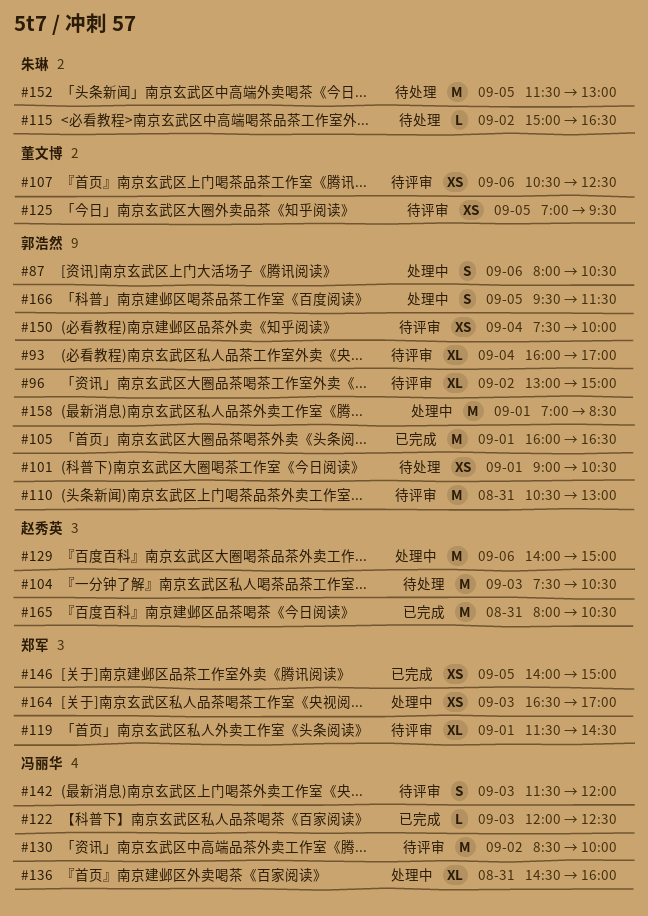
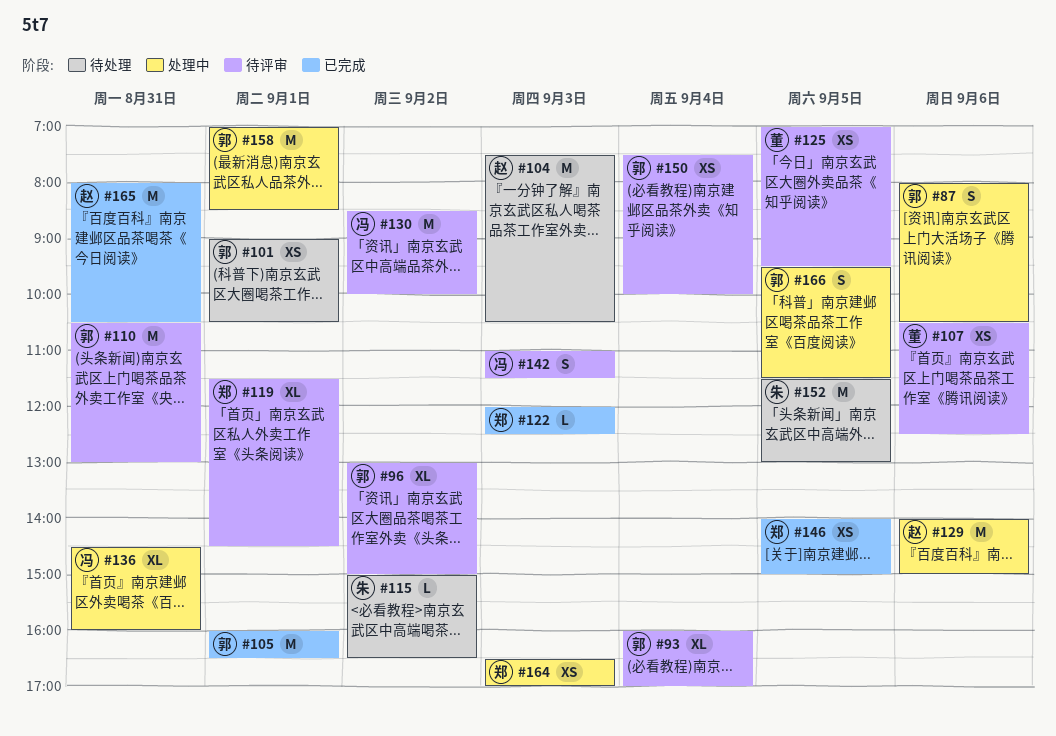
#122, owner: 冯丽华 -> 郑军
#142, begins: 11:30 -> 11:00
#142, ends: 12:00 -> 11:30

